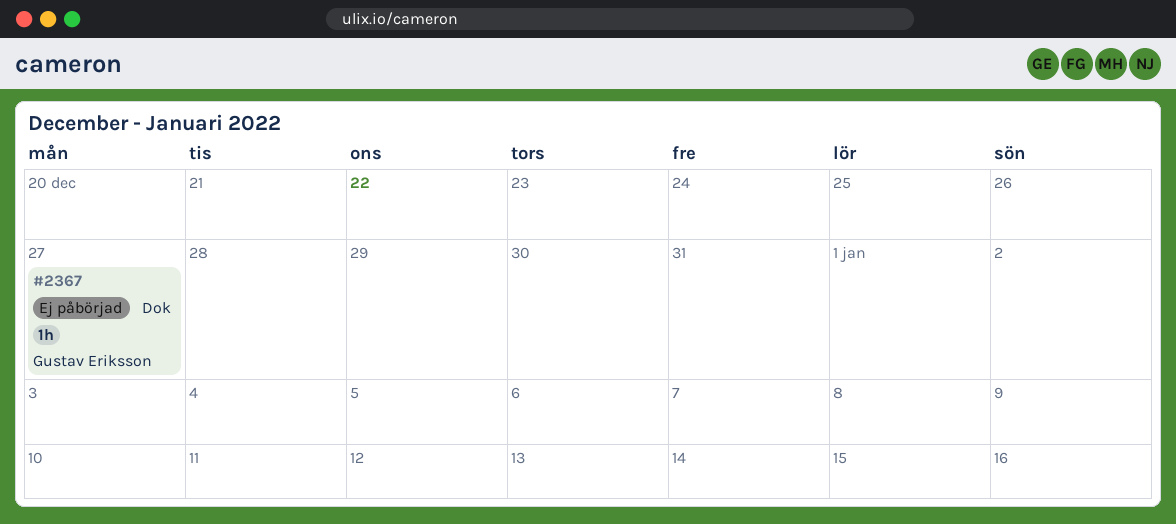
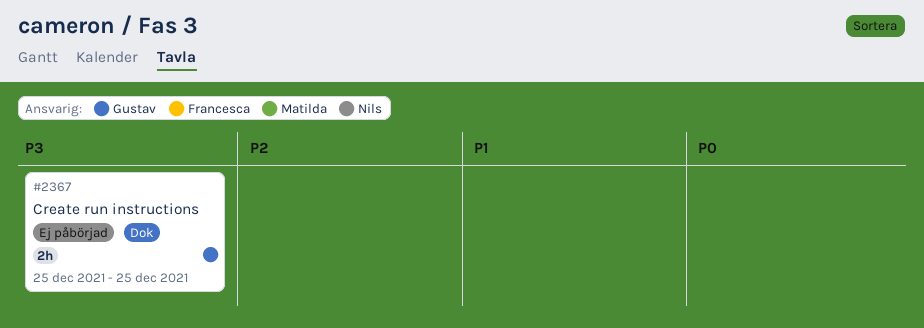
#2367, estimate: 1h -> 2h
#2367, due: Dec 27 -> Dec 25

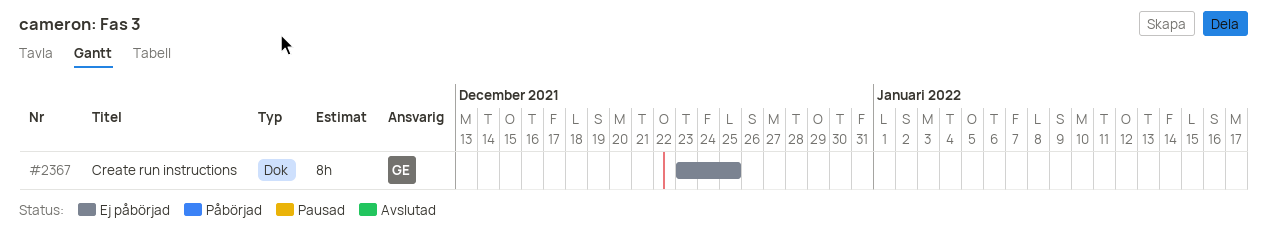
#2367, estimate: 2h -> 8h
#2367, start: Dec 25 -> Dec 23

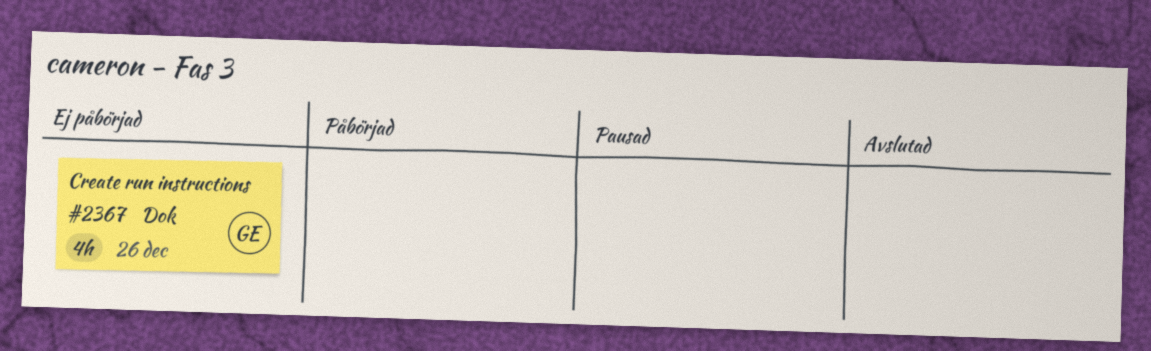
#2367, estimate: 8h -> 4h
#2367, due: Dec 25 -> Dec 26

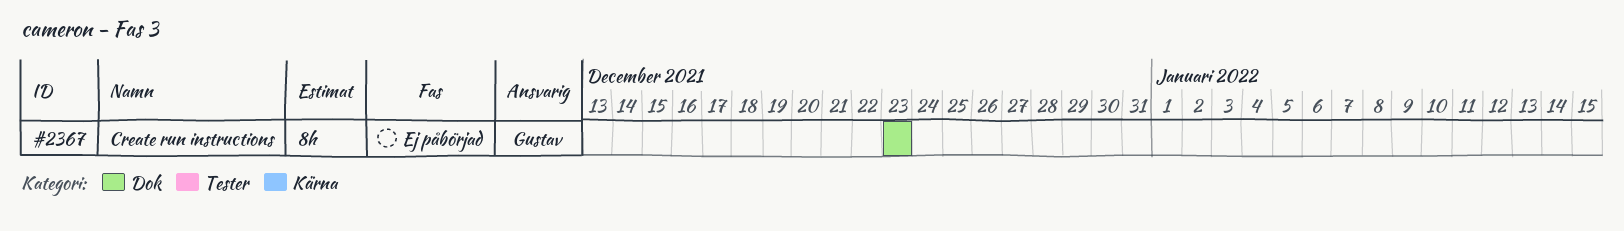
#2367, estimate: 4h -> 8h
#2367, due: Dec 26 -> Dec 23

